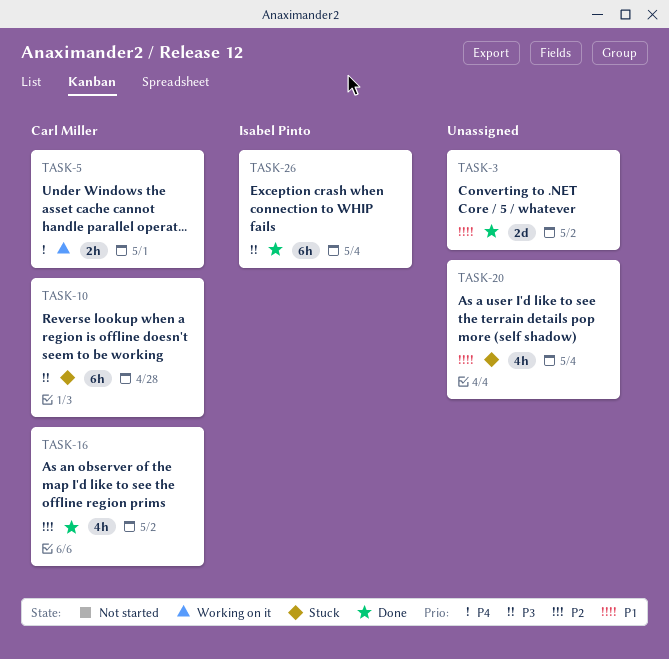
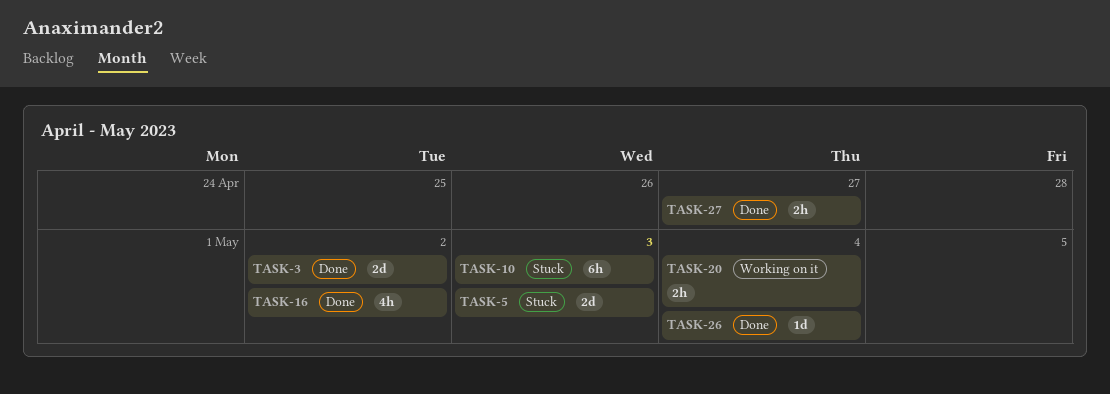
TASK-5, status: Working on it -> Stuck
TASK-5, estimate: 2h -> 2d
TASK-5, due: May 1 -> May 3
TASK-10, due: Apr 28 -> May 3
TASK-20, status: Stuck -> Working on it
TASK-20, estimate: 4h -> 2h
TASK-26, estimate: 6h -> 1d
TASK-27: none -> present

